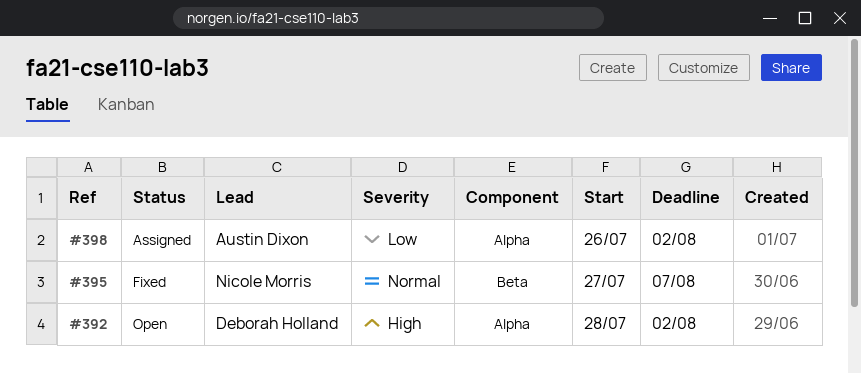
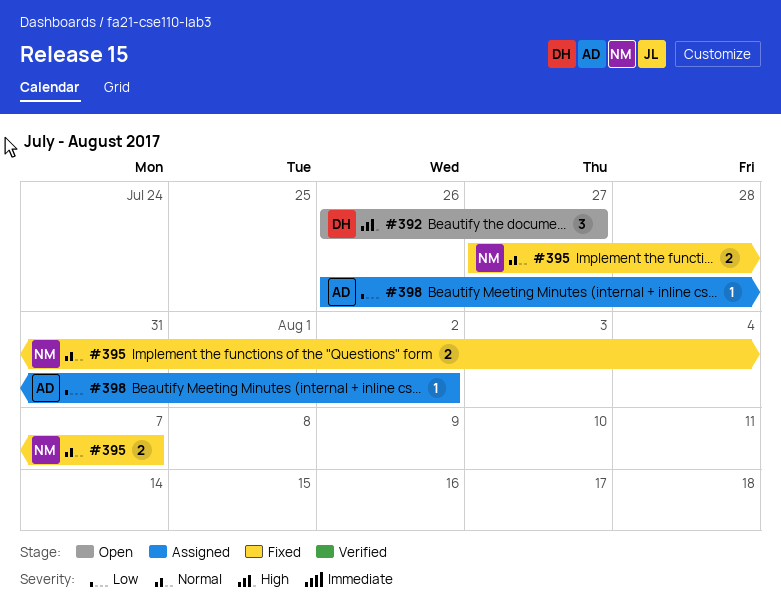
#392, start: Jul 28 -> Jul 26
#392, due: Aug 2 -> Jul 27

